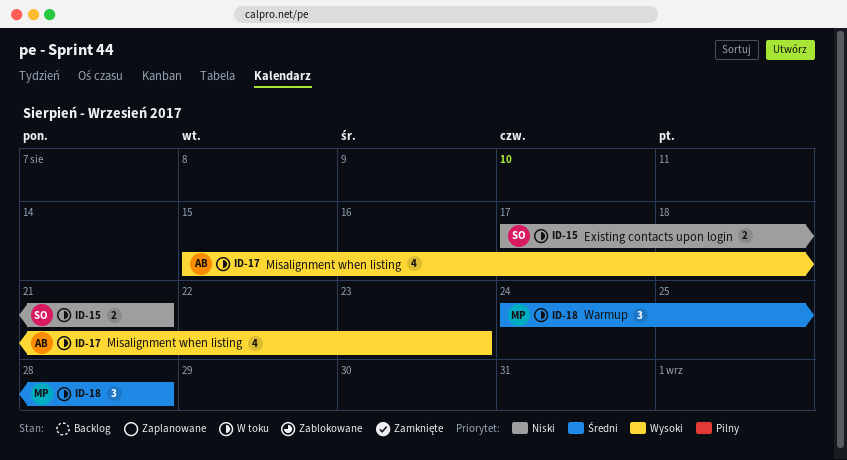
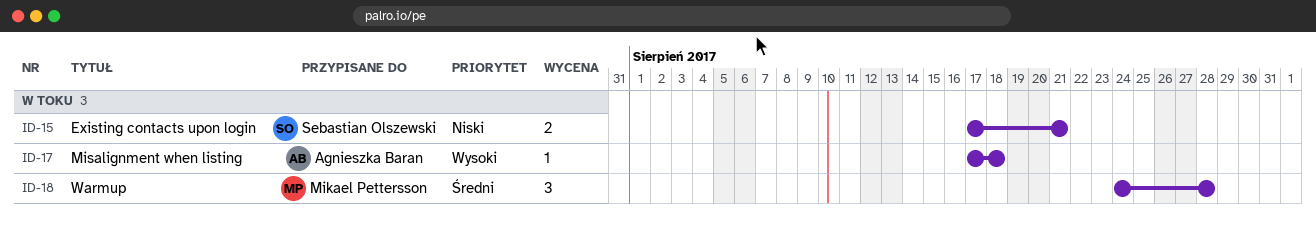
ID-17, estimate: 4 -> 1
ID-17, start: Aug 15 -> Aug 17
ID-17, due: Aug 23 -> Aug 18

